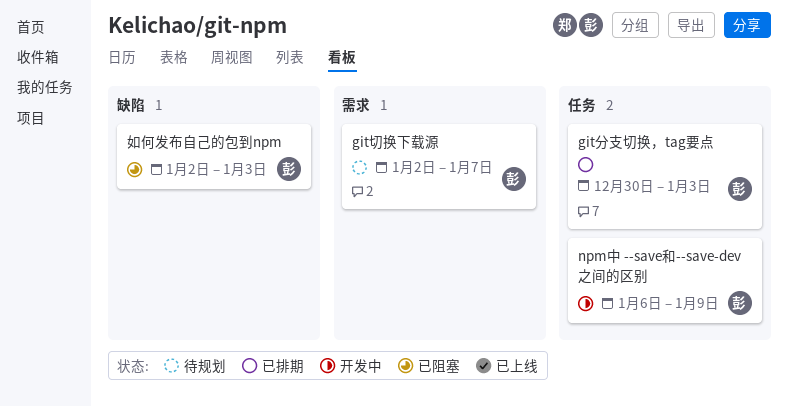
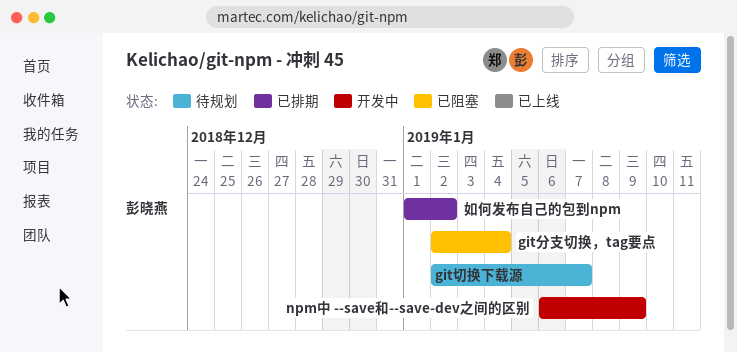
git分支切换，tag要点, status: 已排期 -> 已阻塞
git分支切换，tag要点, start: Dec 30 -> Jan 2
git分支切换，tag要点, due: Jan 3 -> Jan 4
如何发布自己的包到npm, status: 已阻塞 -> 已排期
如何发布自己的包到npm, start: Jan 2 -> Jan 1
如何发布自己的包到npm, due: Jan 3 -> Jan 2

